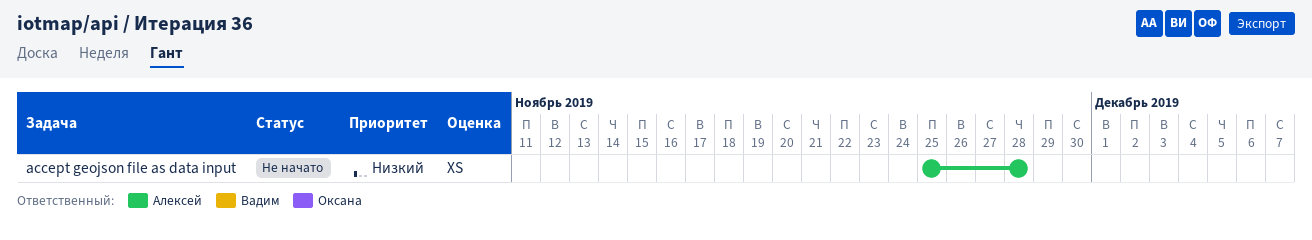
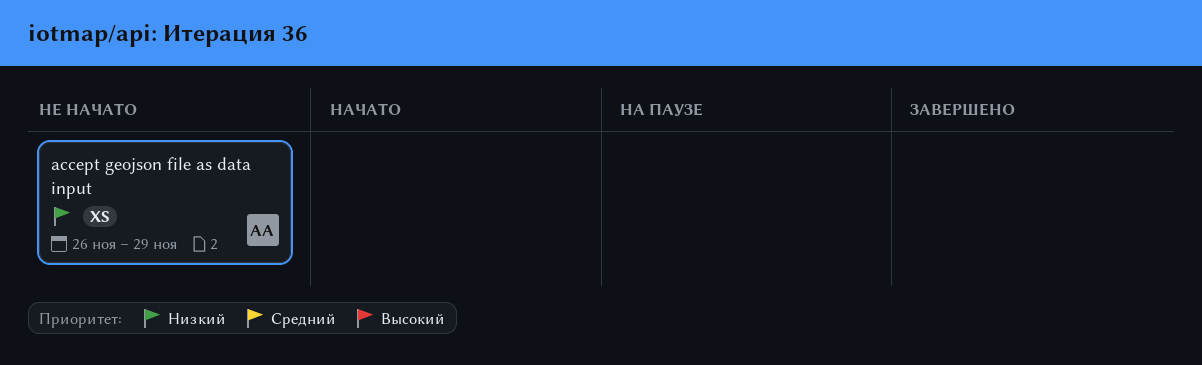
accept geojson file as data input, start: Nov 25 -> Nov 26
accept geojson file as data input, due: Nov 28 -> Nov 29

